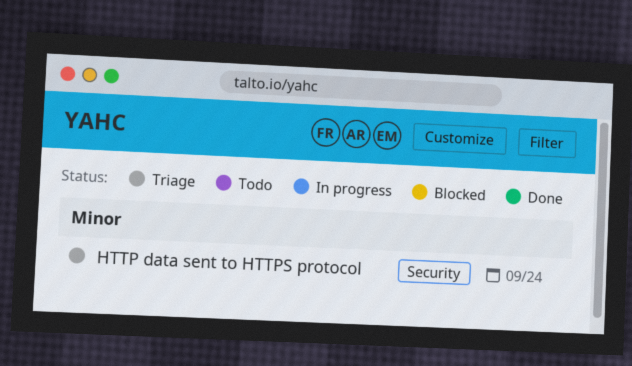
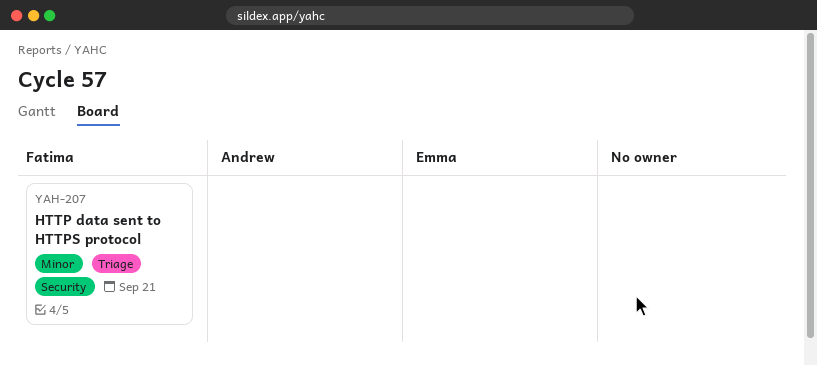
HTTP data sent to HTTPS protocol, due: Sep 24 -> Sep 21

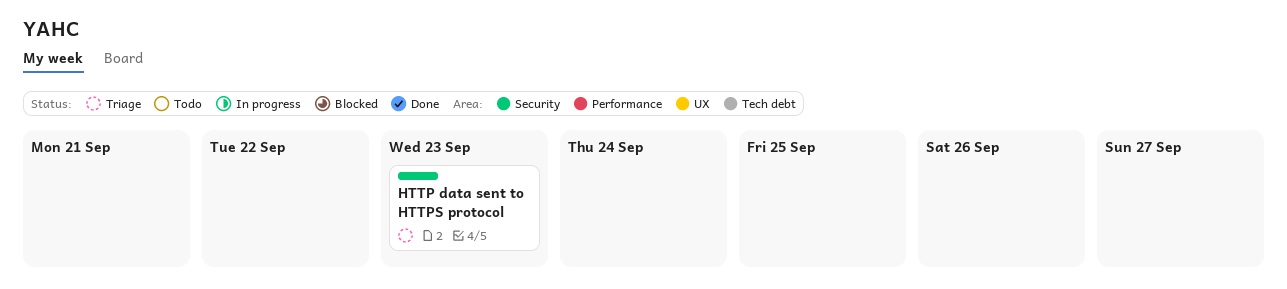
HTTP data sent to HTTPS protocol, due: Sep 21 -> Sep 23

